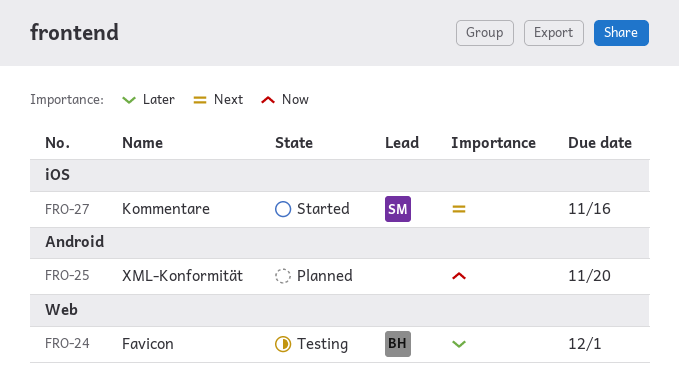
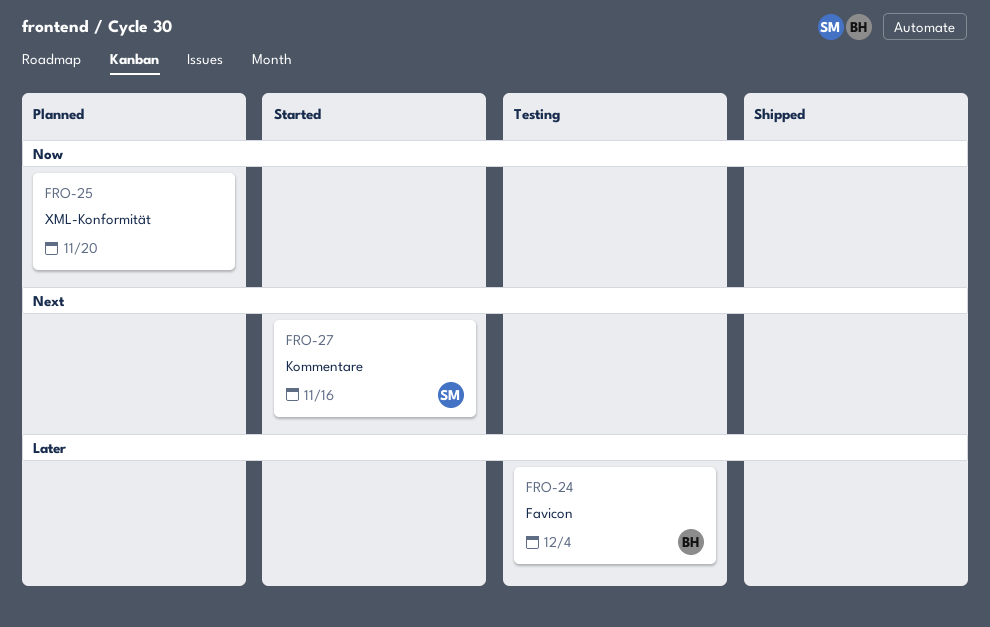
FRO-24, due: Dec 1 -> Dec 4

